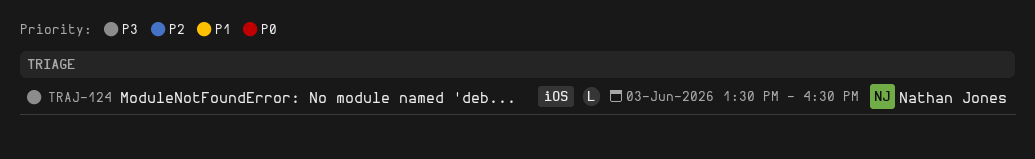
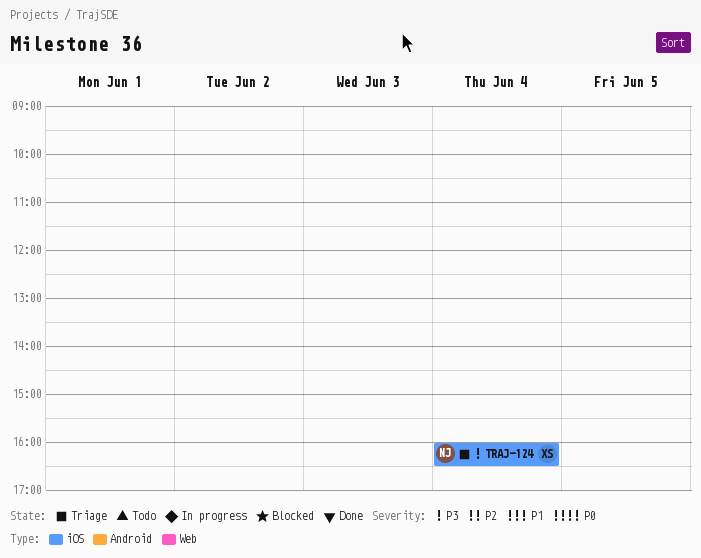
TRAJ-124, estimate: L -> XS
TRAJ-124, day: Jun 3 -> Jun 4
TRAJ-124, begins: 13:30 -> 16:00

